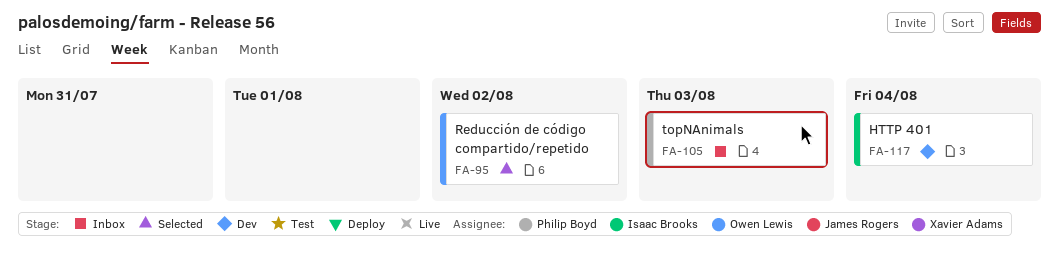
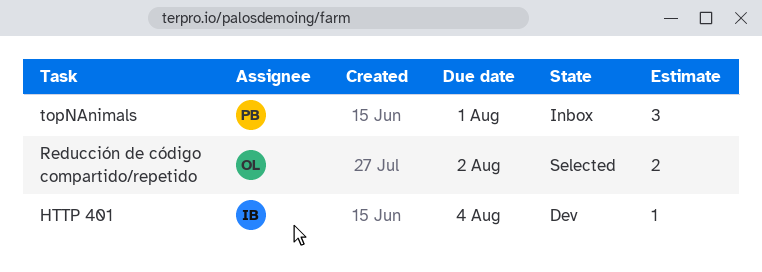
topNAnimals, due: Aug 3 -> Aug 1

